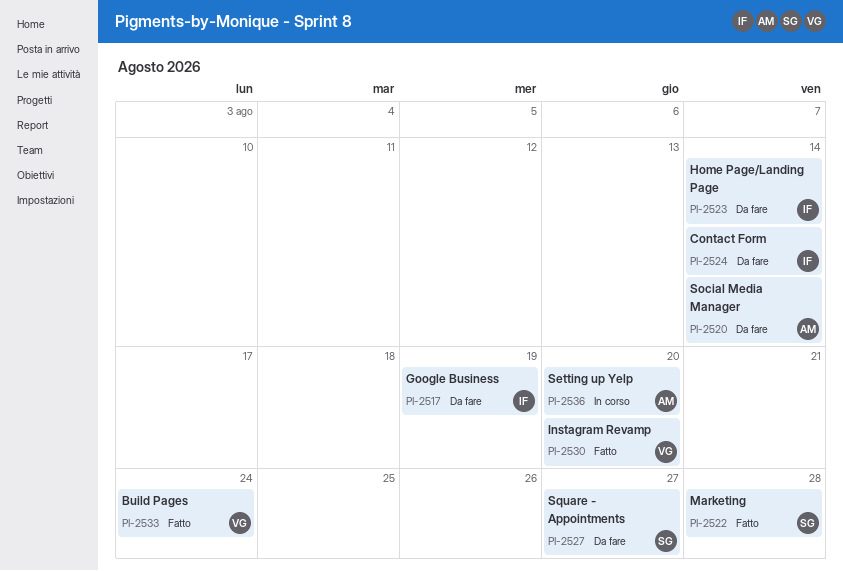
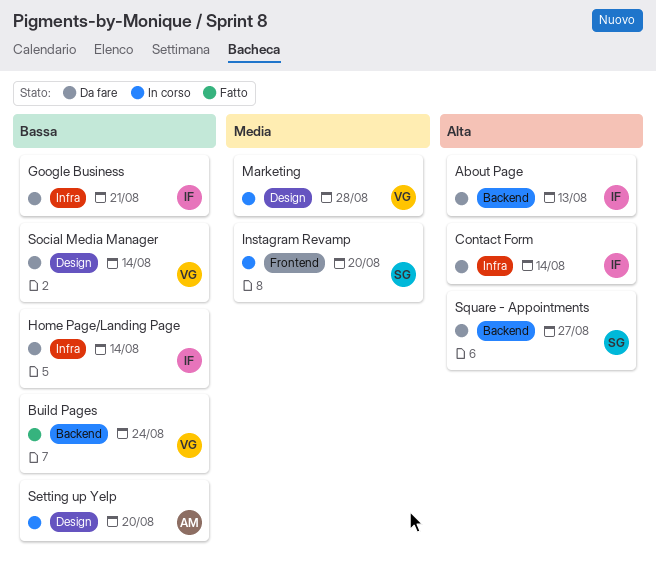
About Page: none -> present
Google Business, due: Aug 19 -> Aug 21
Instagram Revamp, status: Fatto -> In corso
Instagram Revamp, owner: VG -> SG
Marketing, status: Fatto -> In corso
Marketing, owner: SG -> VG
Social Media Manager, owner: AM -> VG

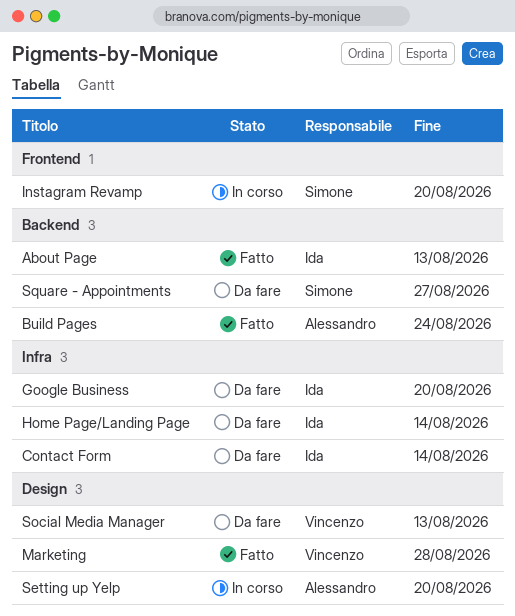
About Page, status: Da fare -> Fatto
Build Pages, owner: Vincenzo -> Alessandro
Google Business, due: Aug 21 -> Aug 20
Marketing, status: In corso -> Fatto
Social Media Manager, due: Aug 14 -> Aug 13

